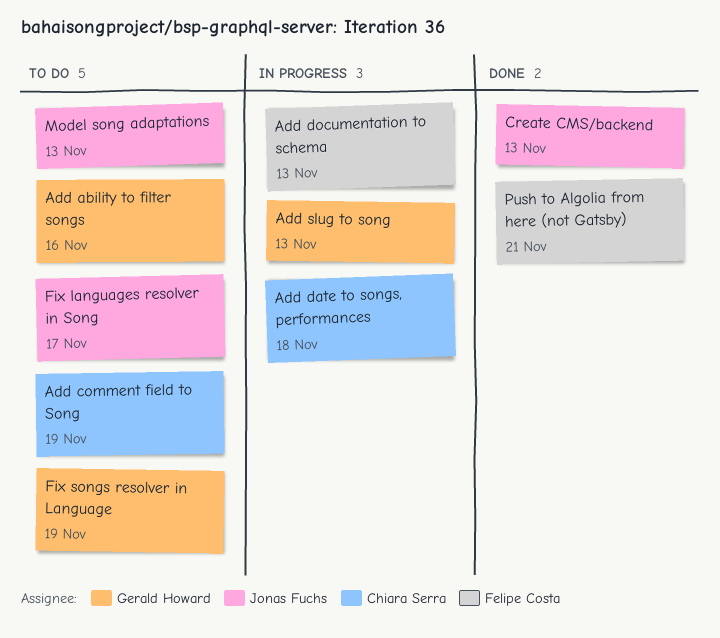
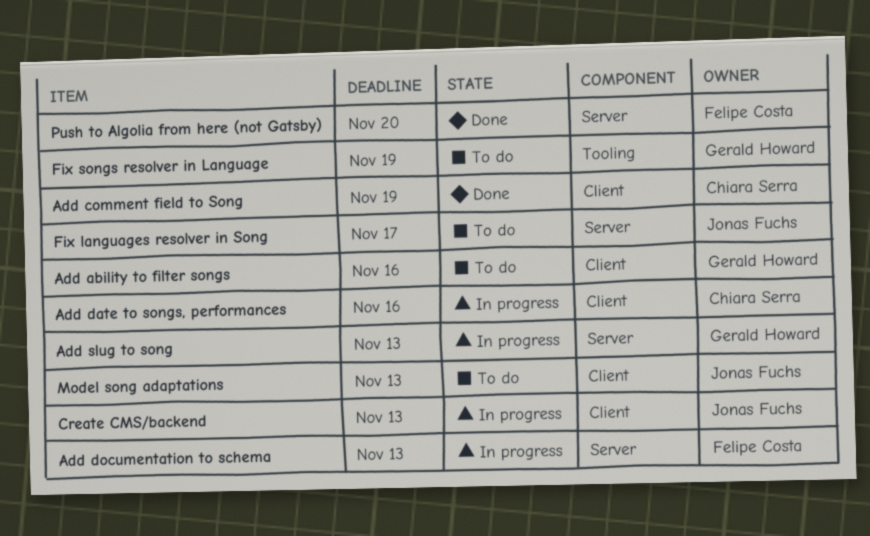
Add comment field to Song, status: To do -> Done
Add date to songs, performances, due: Nov 18 -> Nov 16
Create CMS/backend, status: Done -> In progress
Push to Algolia from here (not Gatsby), due: Nov 21 -> Nov 20

